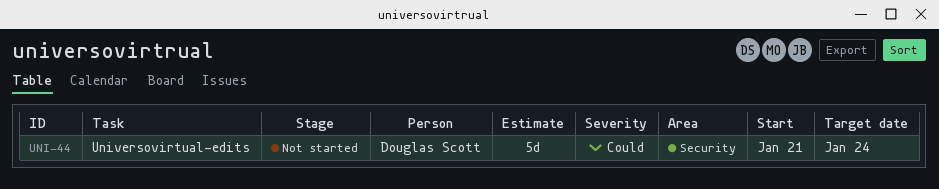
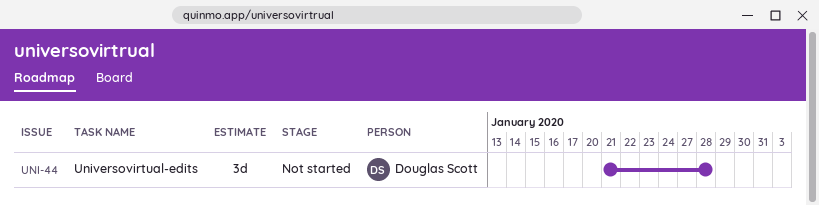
UNI-44, estimate: 5d -> 3d
UNI-44, due: Jan 24 -> Jan 28

